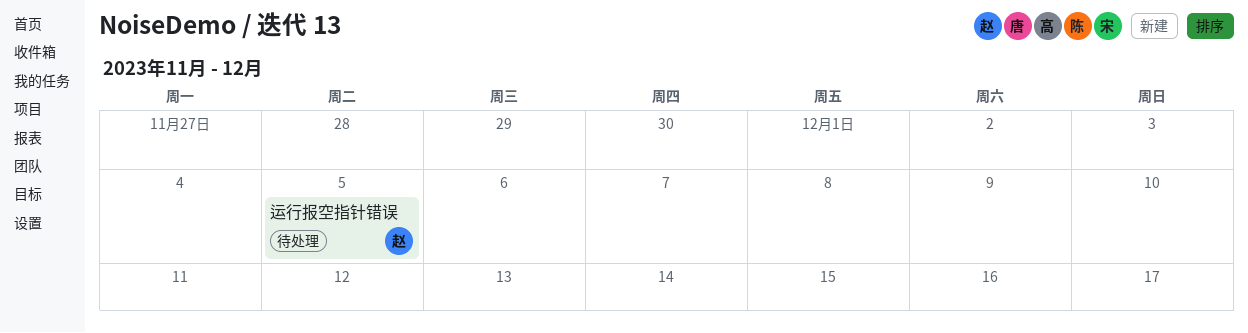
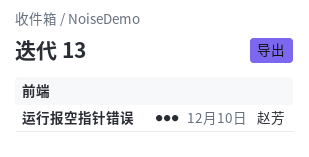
运行报空指针错误, due: Dec 5 -> Dec 10

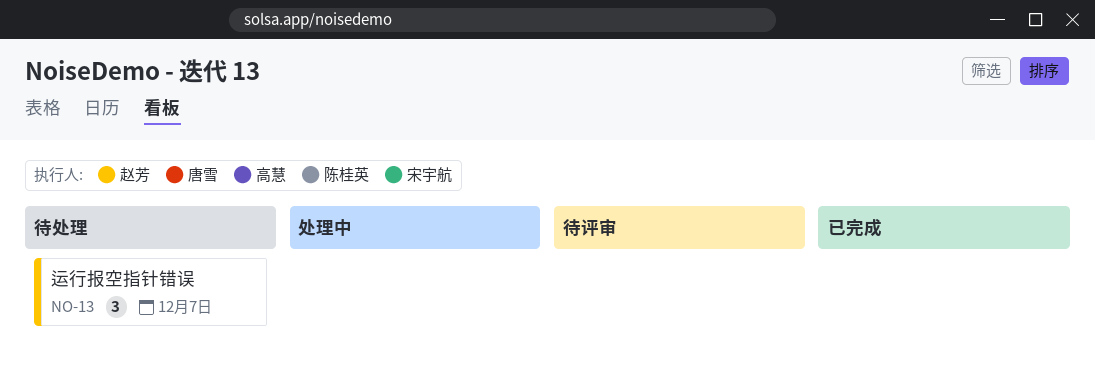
运行报空指针错误, due: Dec 10 -> Dec 7

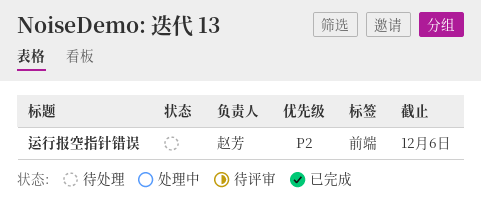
运行报空指针错误, due: Dec 7 -> Dec 6

